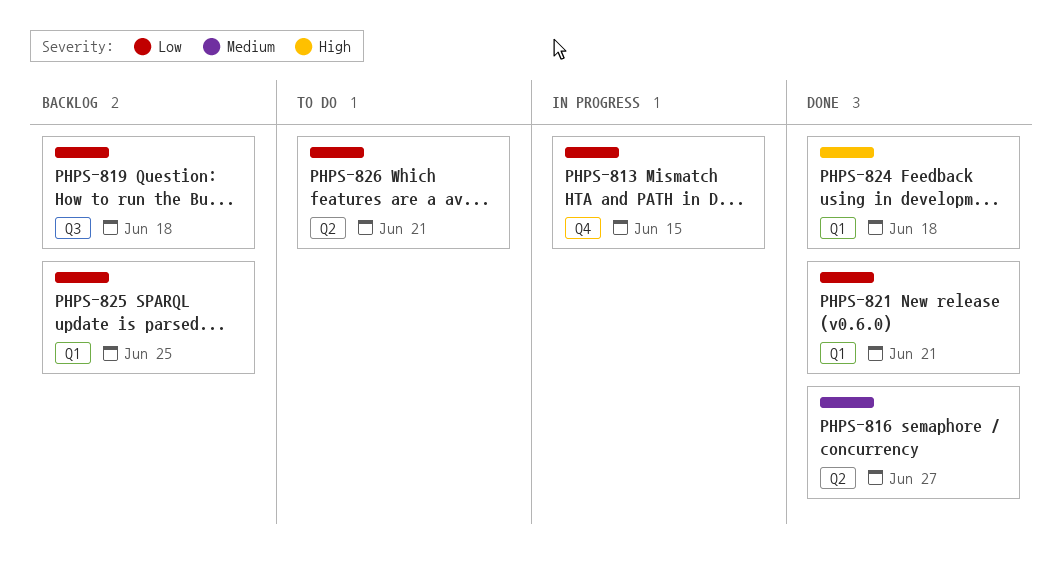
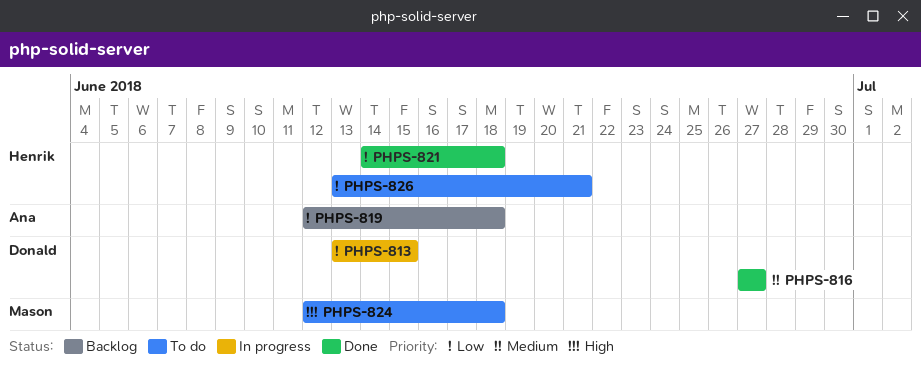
PHPS-821, due: Jun 21 -> Jun 18
PHPS-824, status: Done -> To do
PHPS-825: present -> none

